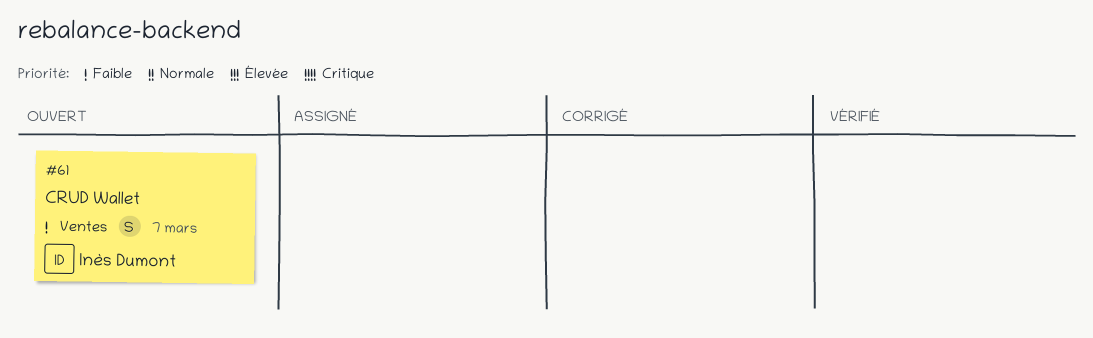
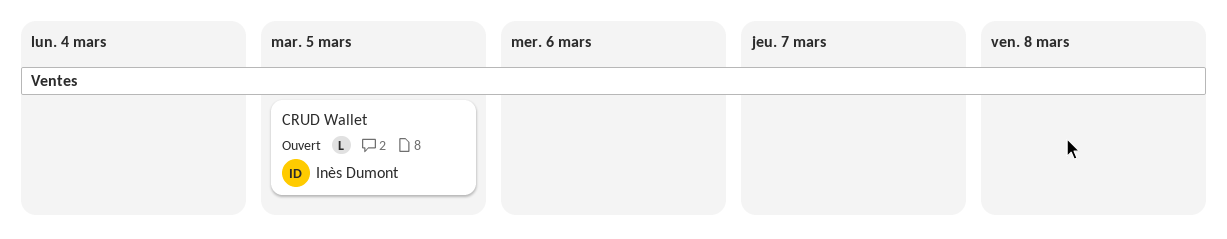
CRUD Wallet, estimate: S -> L
CRUD Wallet, due: Mar 7 -> Mar 5

